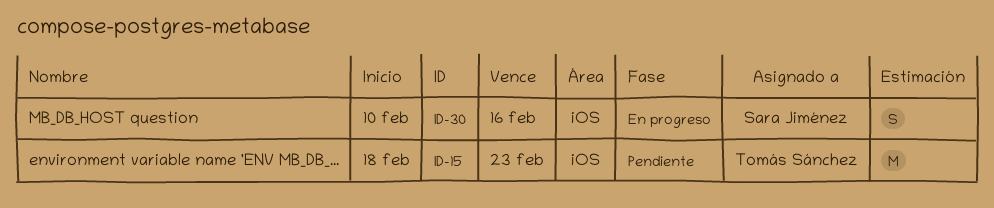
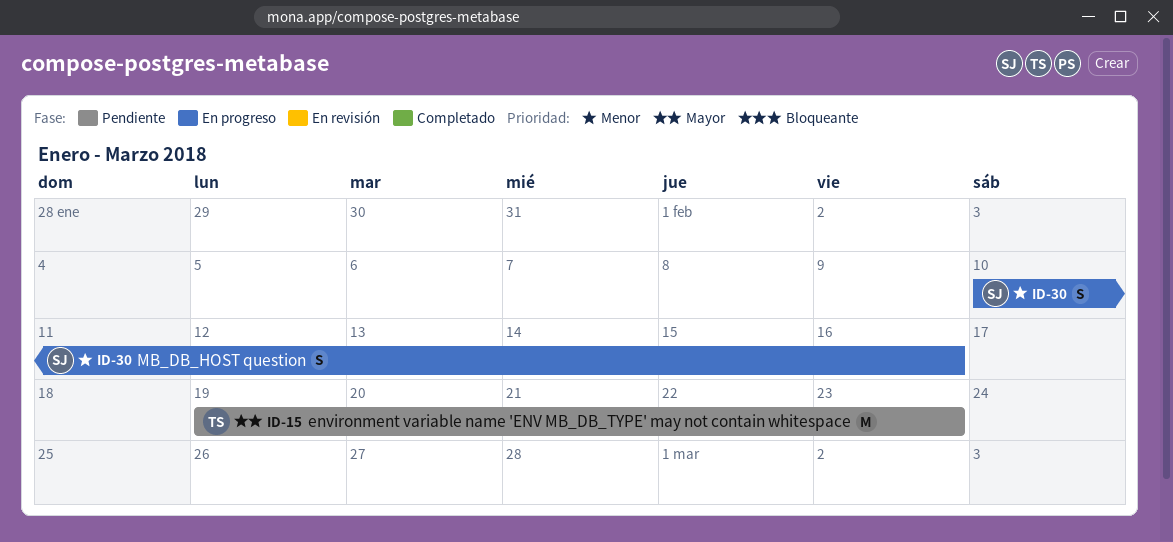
ID-15, start: Feb 18 -> Feb 19

